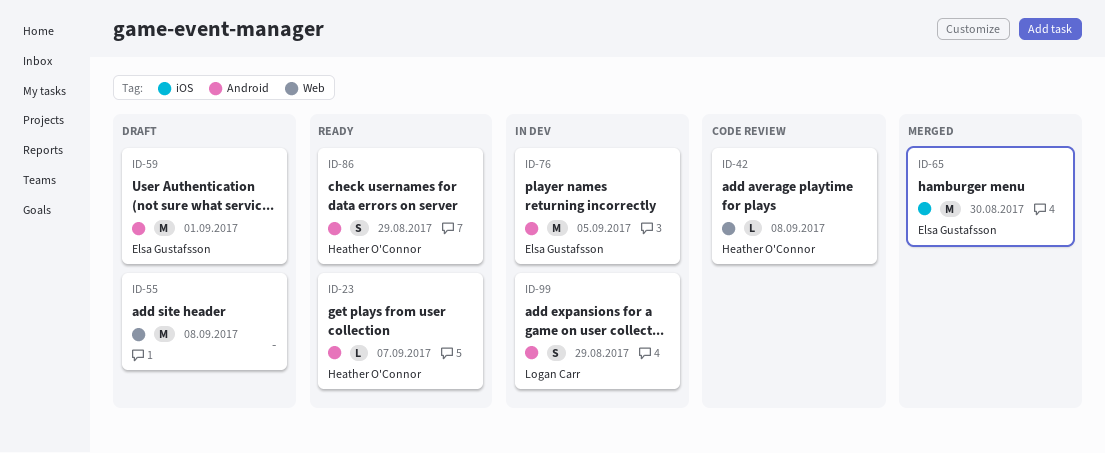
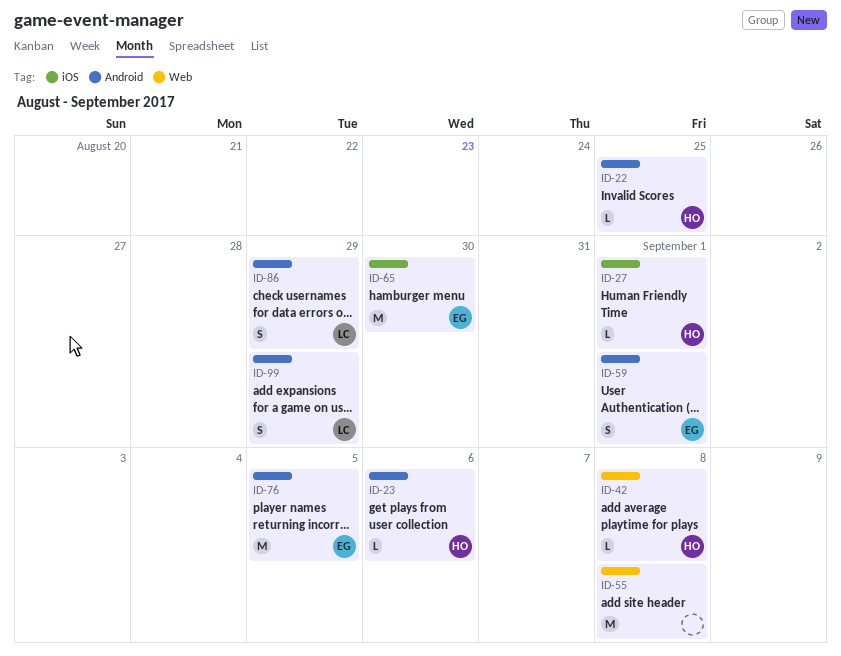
ID-22: none -> present
ID-23, due: Sep 7 -> Sep 6
ID-27: none -> present
ID-59, estimate: M -> S
ID-86, owner: Heather O'Connor -> Logan Carr

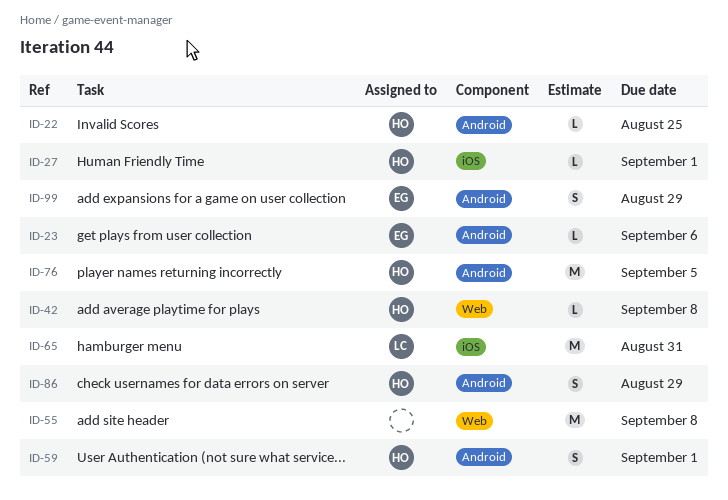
ID-23, owner: HO -> EG
ID-59, owner: EG -> HO
ID-65, owner: EG -> LC
ID-65, due: Aug 30 -> Aug 31
ID-76, owner: EG -> HO
ID-86, owner: LC -> HO
ID-99, owner: LC -> EG

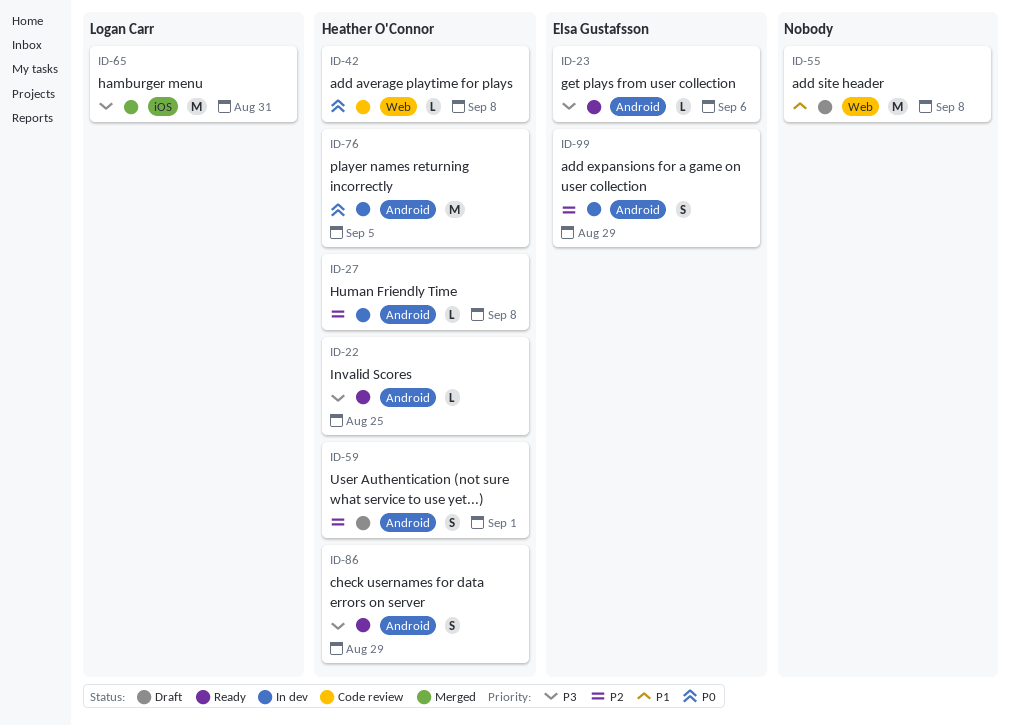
ID-27, label: iOS -> Android
ID-27, due: Sep 1 -> Sep 8

